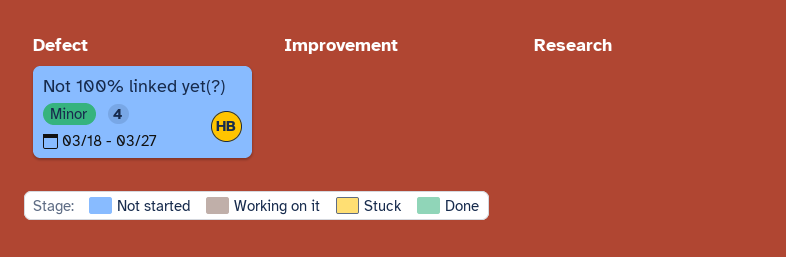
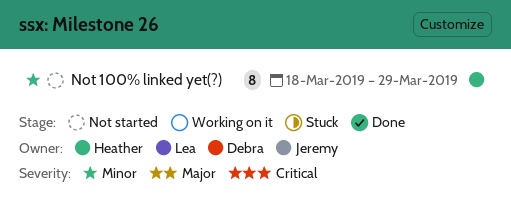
Not 100% linked yet(?), estimate: 4 -> 8
Not 100% linked yet(?), due: Mar 27 -> Mar 29

